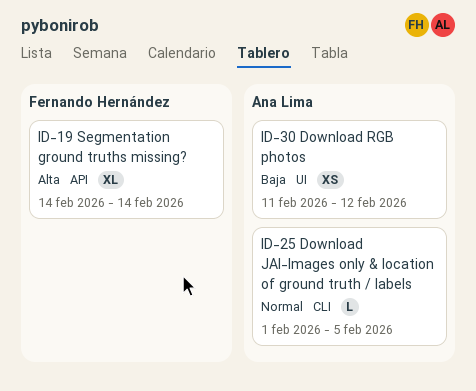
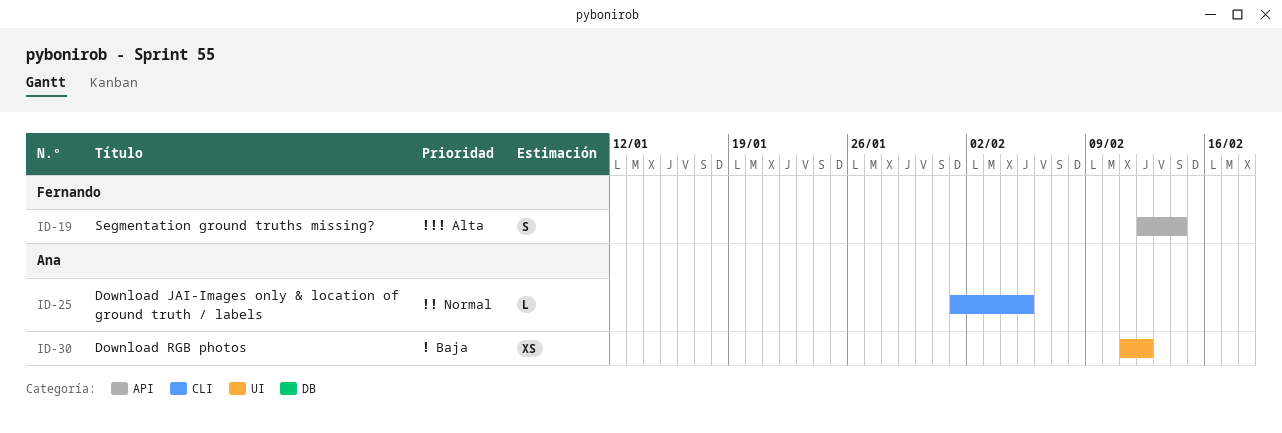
ID-19, estimate: XL -> S
ID-19, start: Feb 14 -> Feb 12

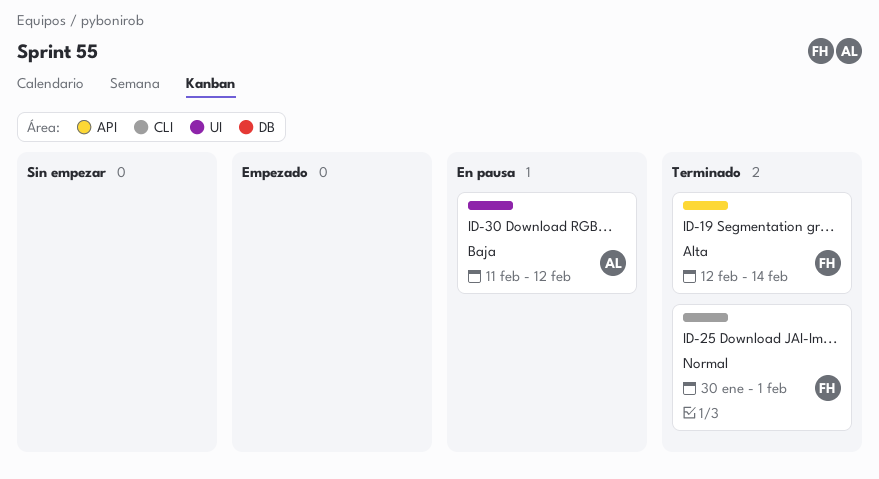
ID-25, owner: Ana -> Fernando
ID-25, start: Feb 1 -> Jan 30
ID-25, due: Feb 5 -> Feb 1

